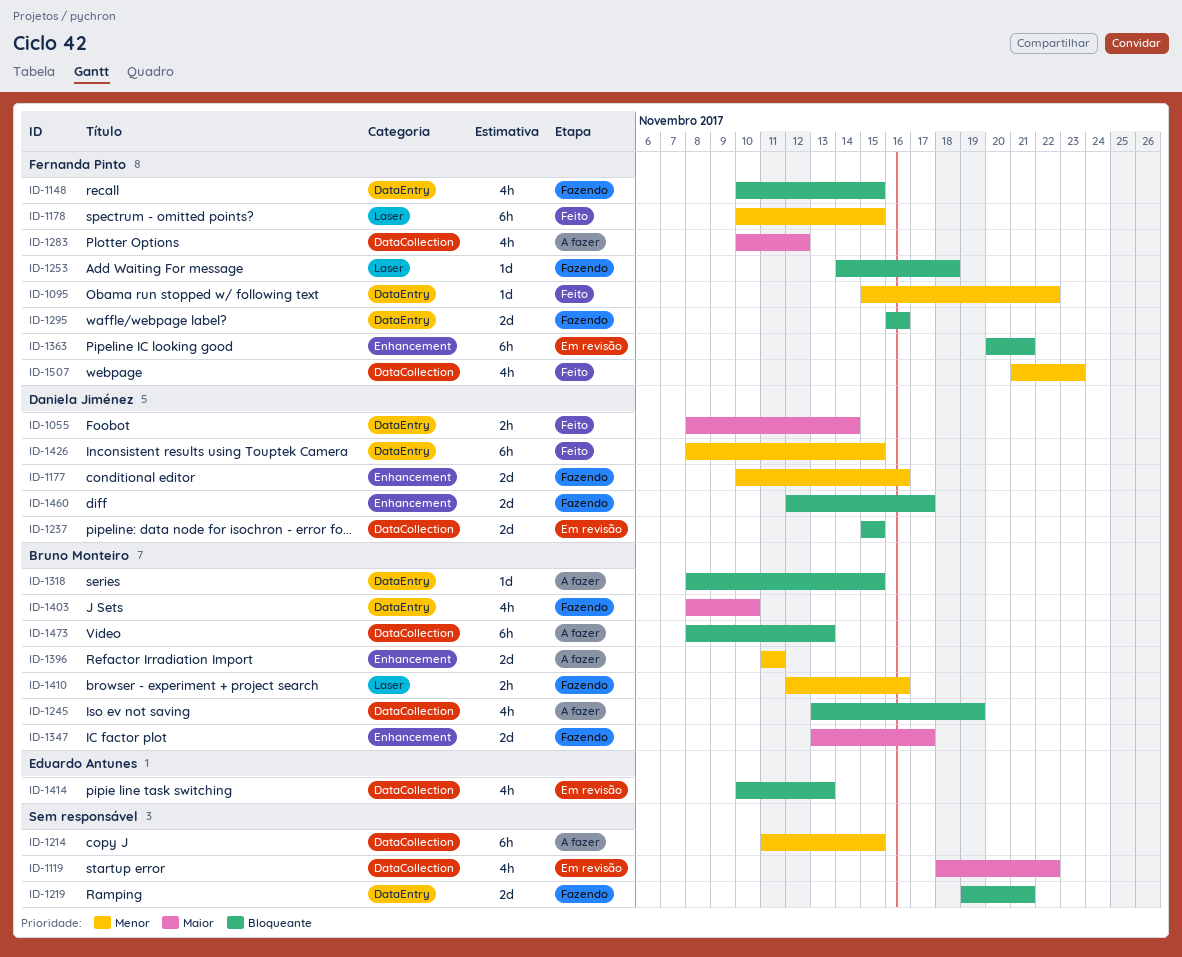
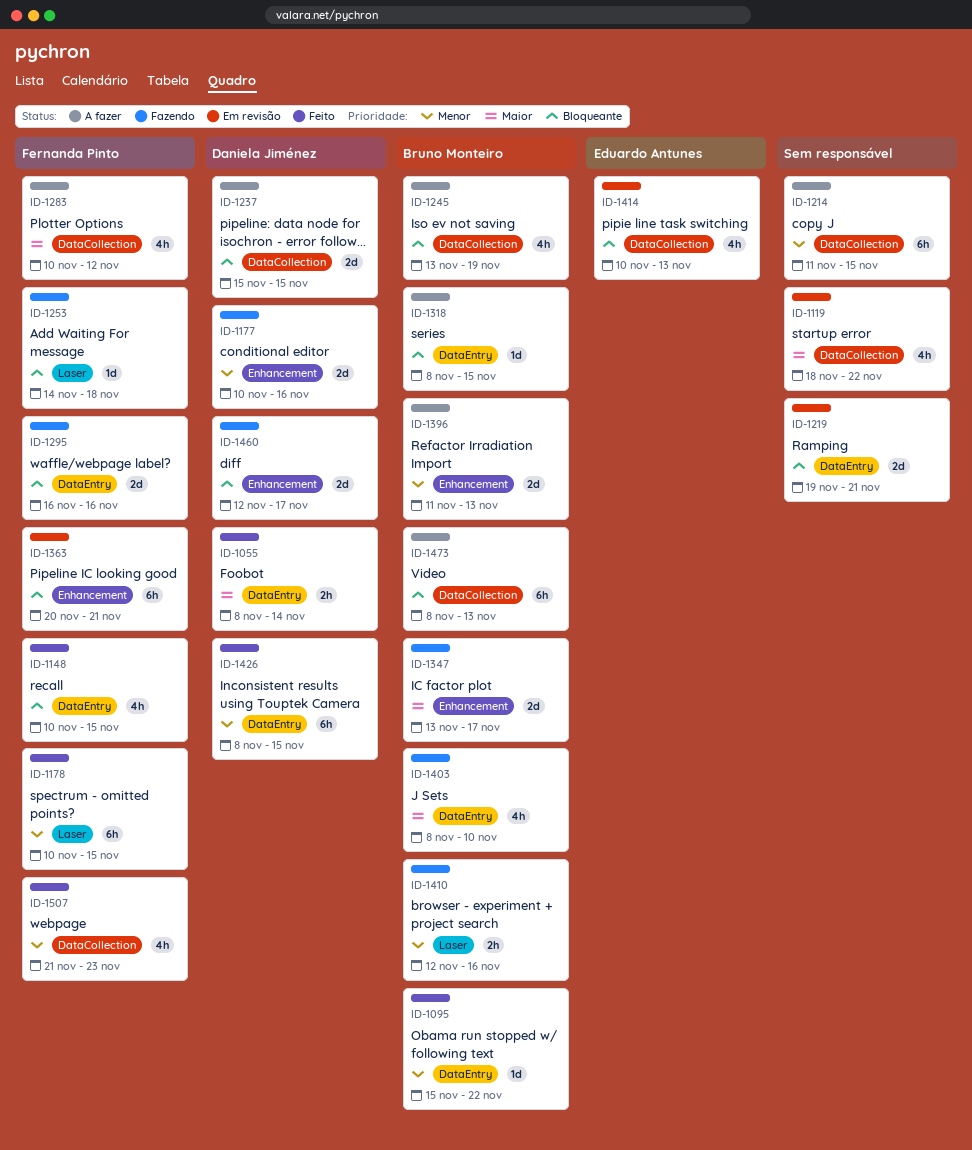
ID-1095, owner: Fernanda Pinto -> Bruno Monteiro
ID-1148, status: Fazendo -> Feito
ID-1219, status: Fazendo -> Em revisão
ID-1237, status: Em revisão -> A fazer
ID-1396, due: Nov 11 -> Nov 13

